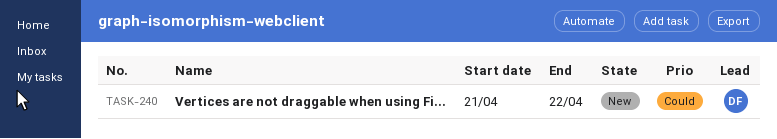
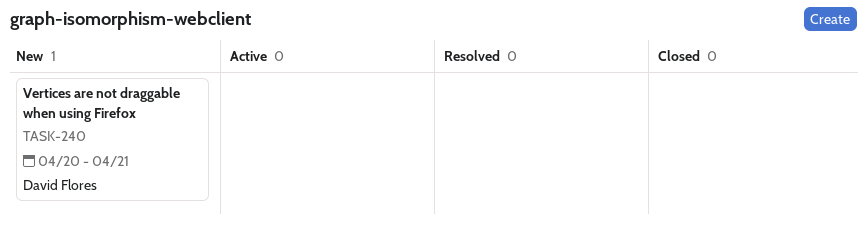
TASK-240, start: Apr 21 -> Apr 20
TASK-240, due: Apr 22 -> Apr 21

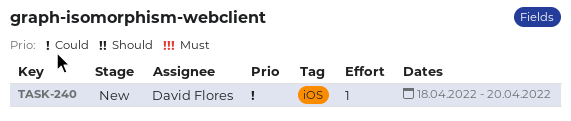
TASK-240, start: Apr 20 -> Apr 18
TASK-240, due: Apr 21 -> Apr 20

